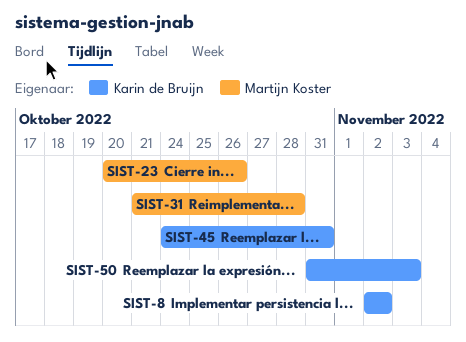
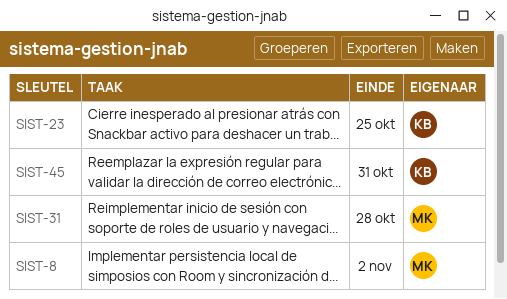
SIST-8, owner: Karin de Bruijn -> Martijn Koster
SIST-23, owner: Martijn Koster -> Karin de Bruijn
SIST-23, due: Oct 26 -> Oct 25
SIST-50: present -> none

